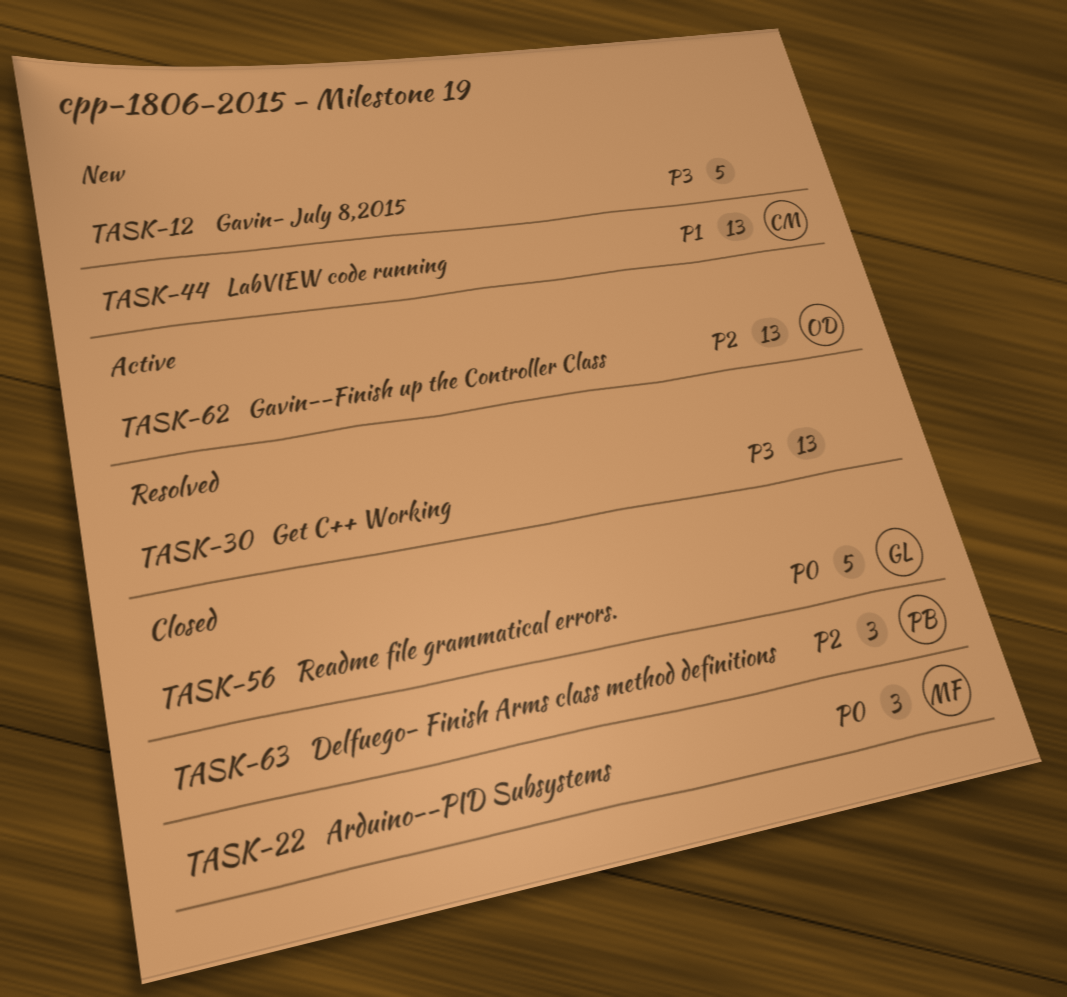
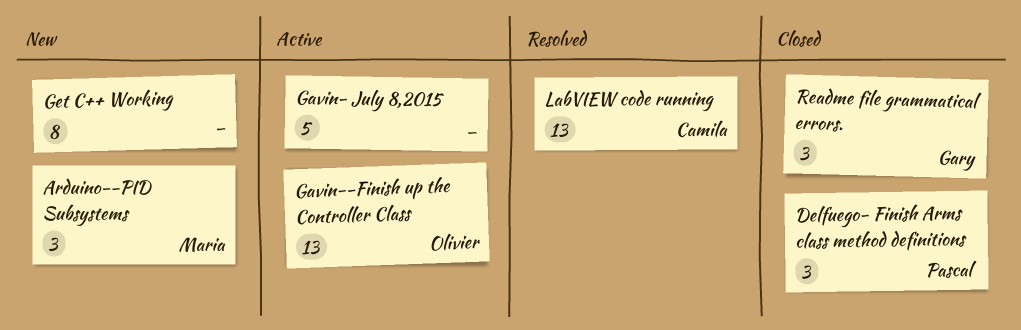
Arduino--PID Subsystems, status: Closed -> New
Gavin- July 8,2015, status: New -> Active
Get C++ Working, status: Resolved -> New
Get C++ Working, estimate: 13 -> 8
LabVIEW code running, status: New -> Resolved
Readme file grammatical errors., estimate: 5 -> 3

